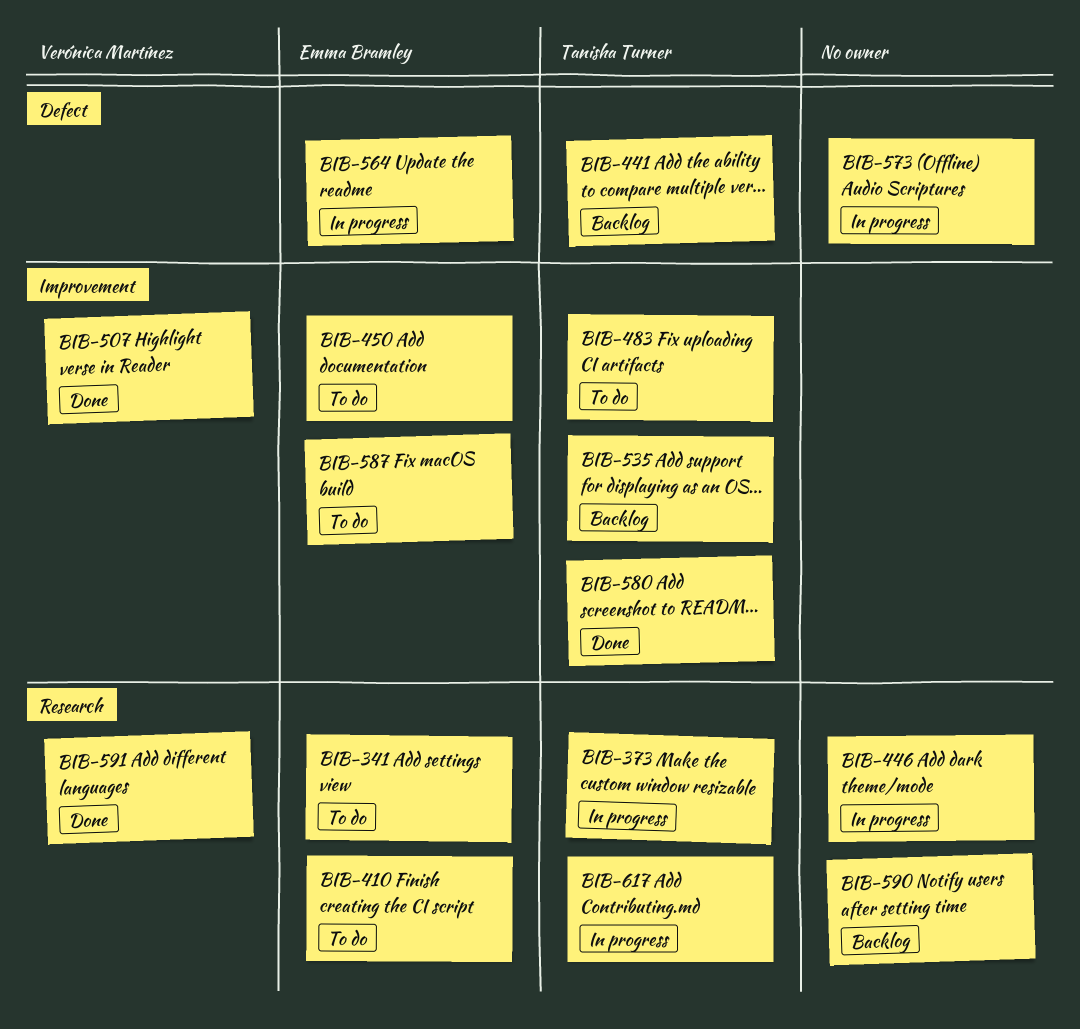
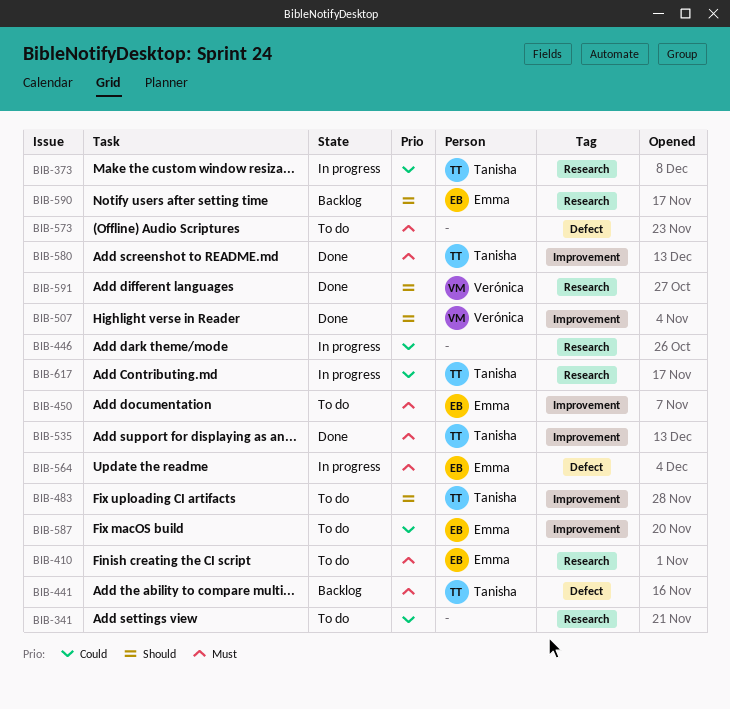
BIB-341, owner: Emma Bramley -> none
BIB-535, status: Backlog -> Done
BIB-573, status: In progress -> To do
BIB-590, owner: none -> Emma Bramley

